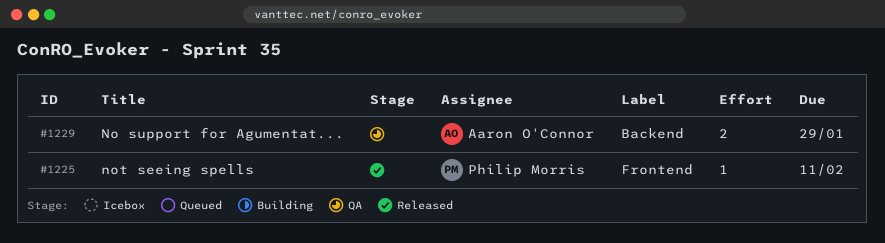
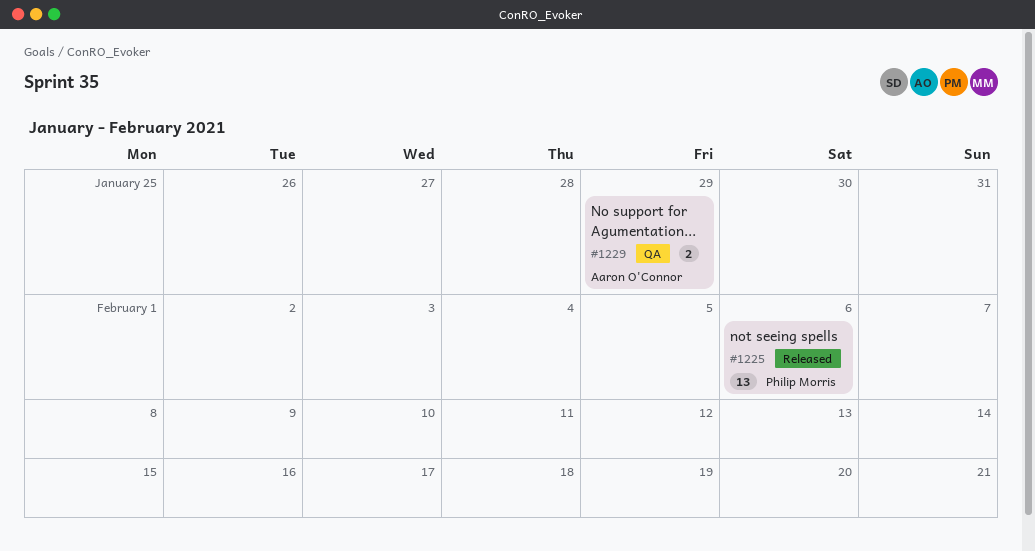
#1225, estimate: 1 -> 13
#1225, due: Feb 11 -> Feb 6

